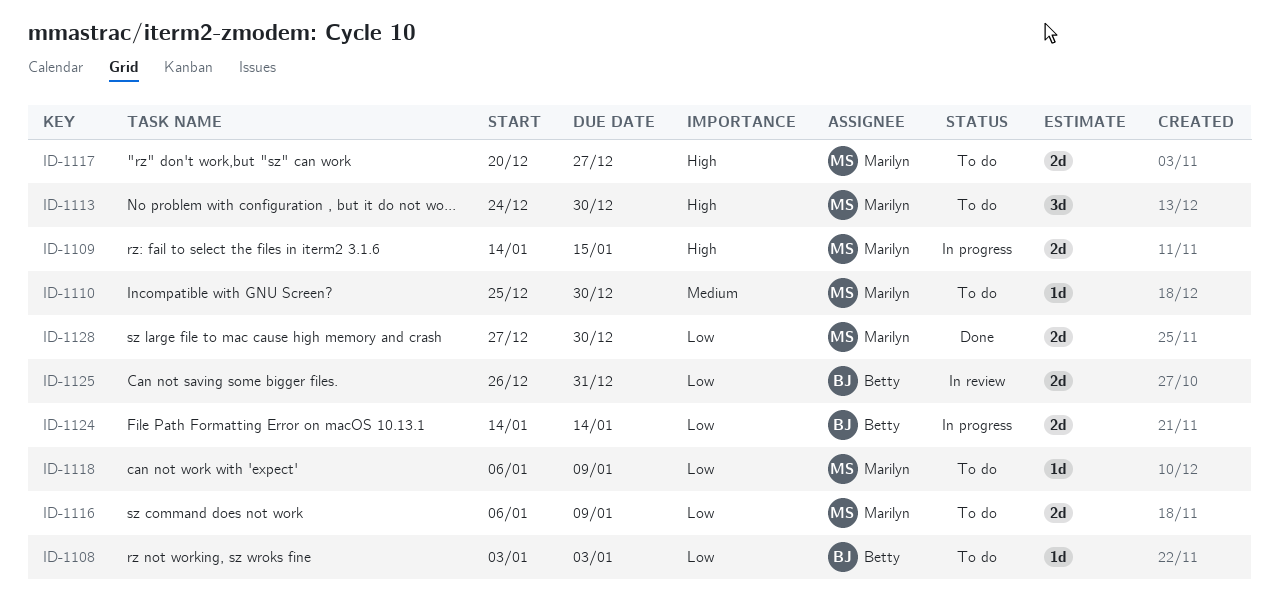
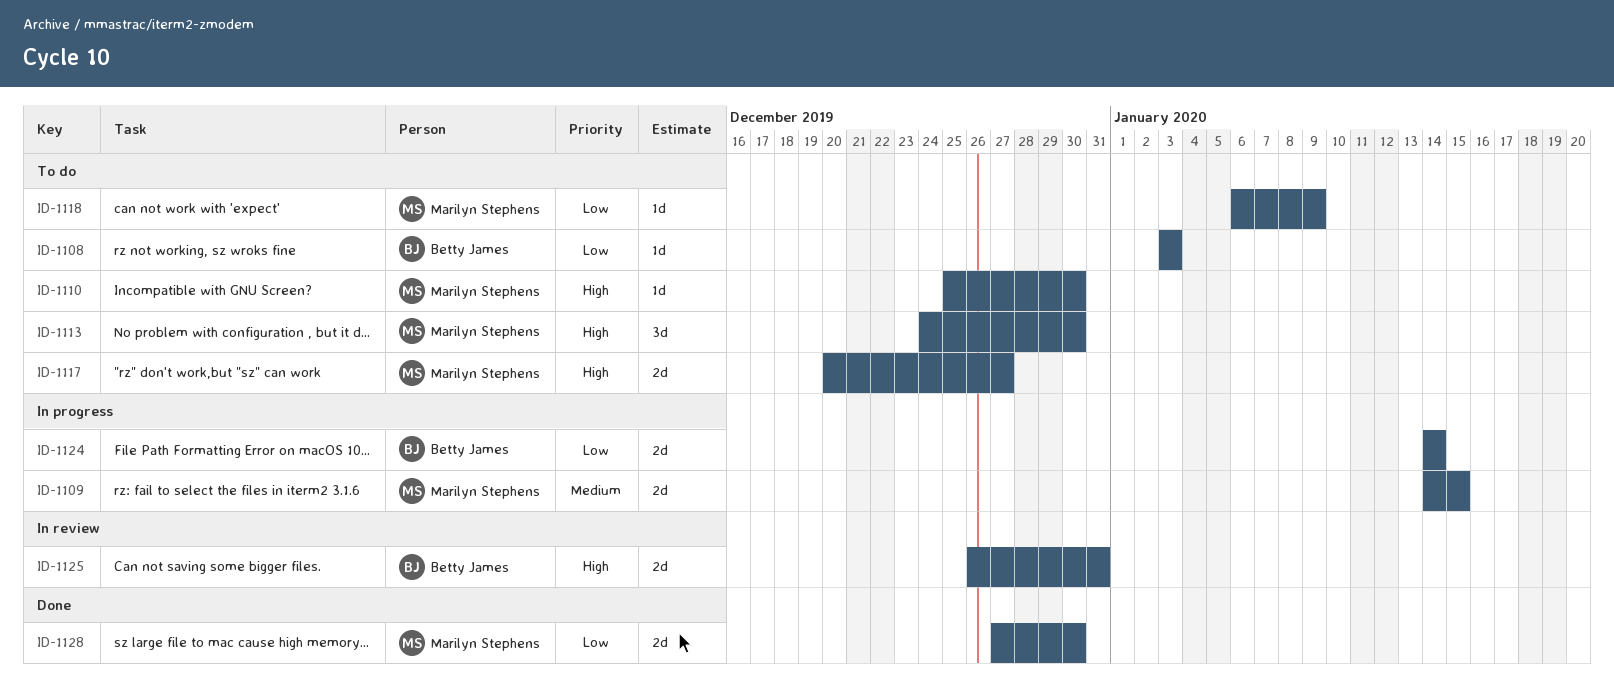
ID-1109, priority: High -> Medium
ID-1110, priority: Medium -> High
ID-1116: present -> none
ID-1125, priority: Low -> High

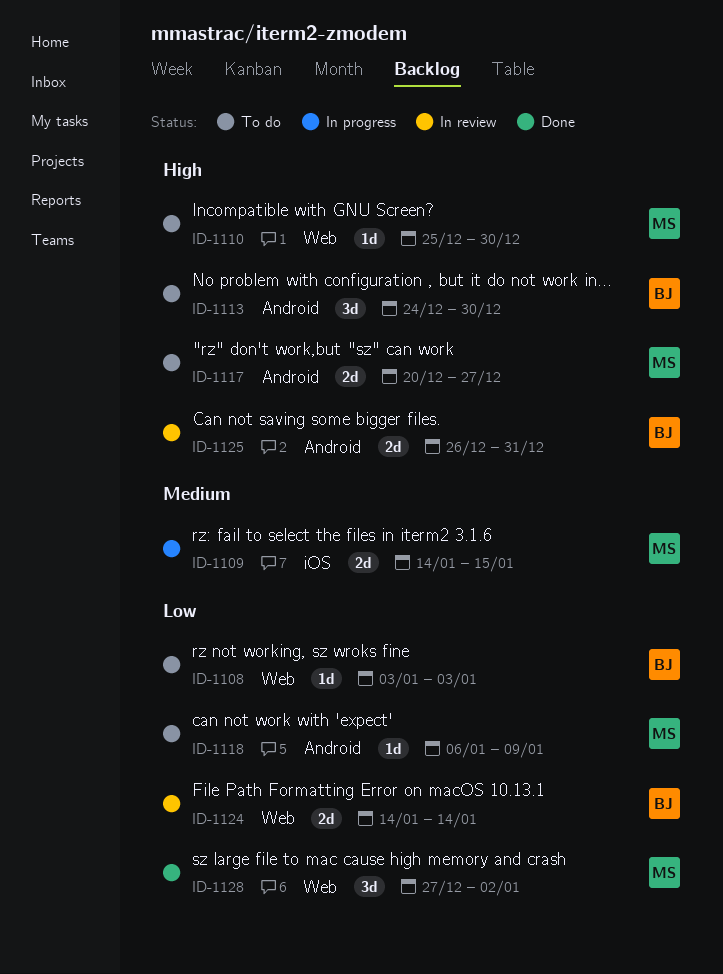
ID-1113, owner: Marilyn Stephens -> Betty James
ID-1124, status: In progress -> In review
ID-1128, estimate: 2d -> 3d
ID-1128, due: Dec 30 -> Jan 2

